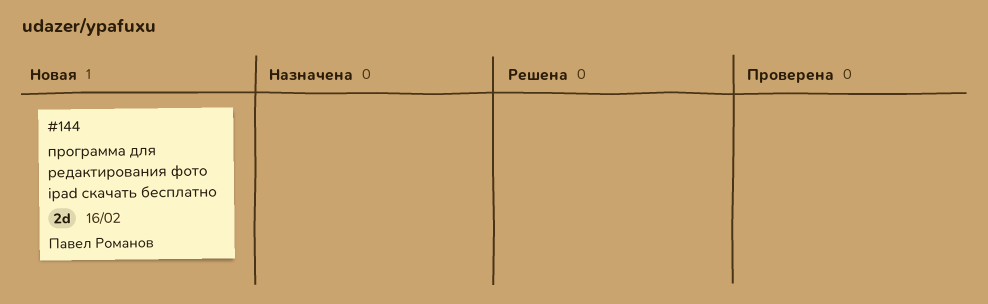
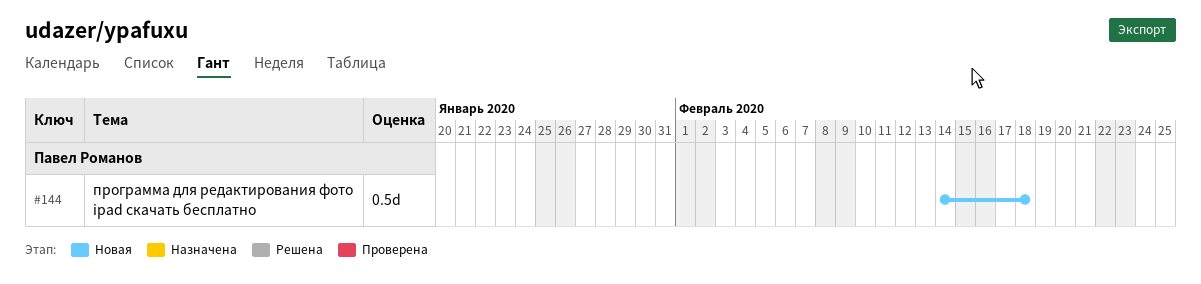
#144, estimate: 2d -> 0.5d
#144, due: Feb 16 -> Feb 18

